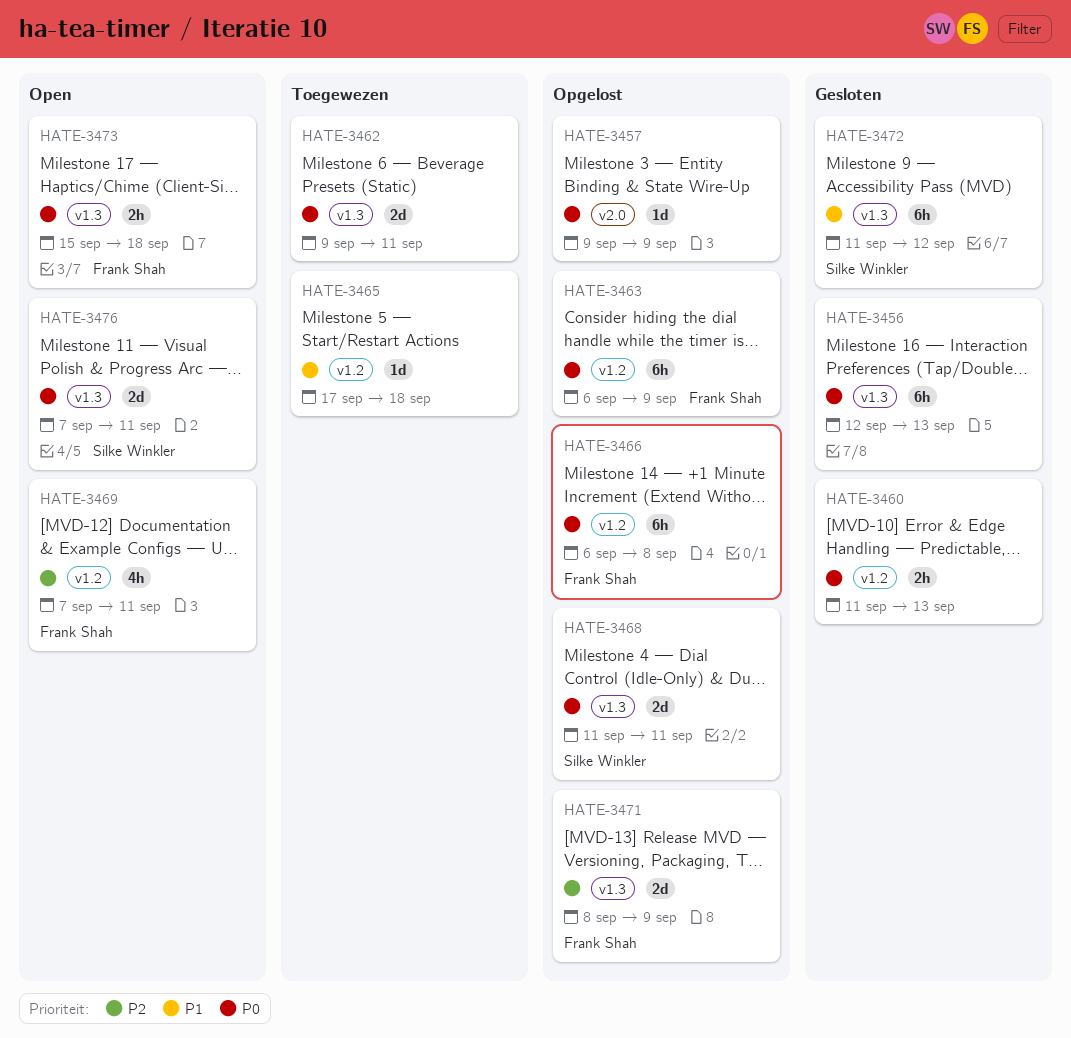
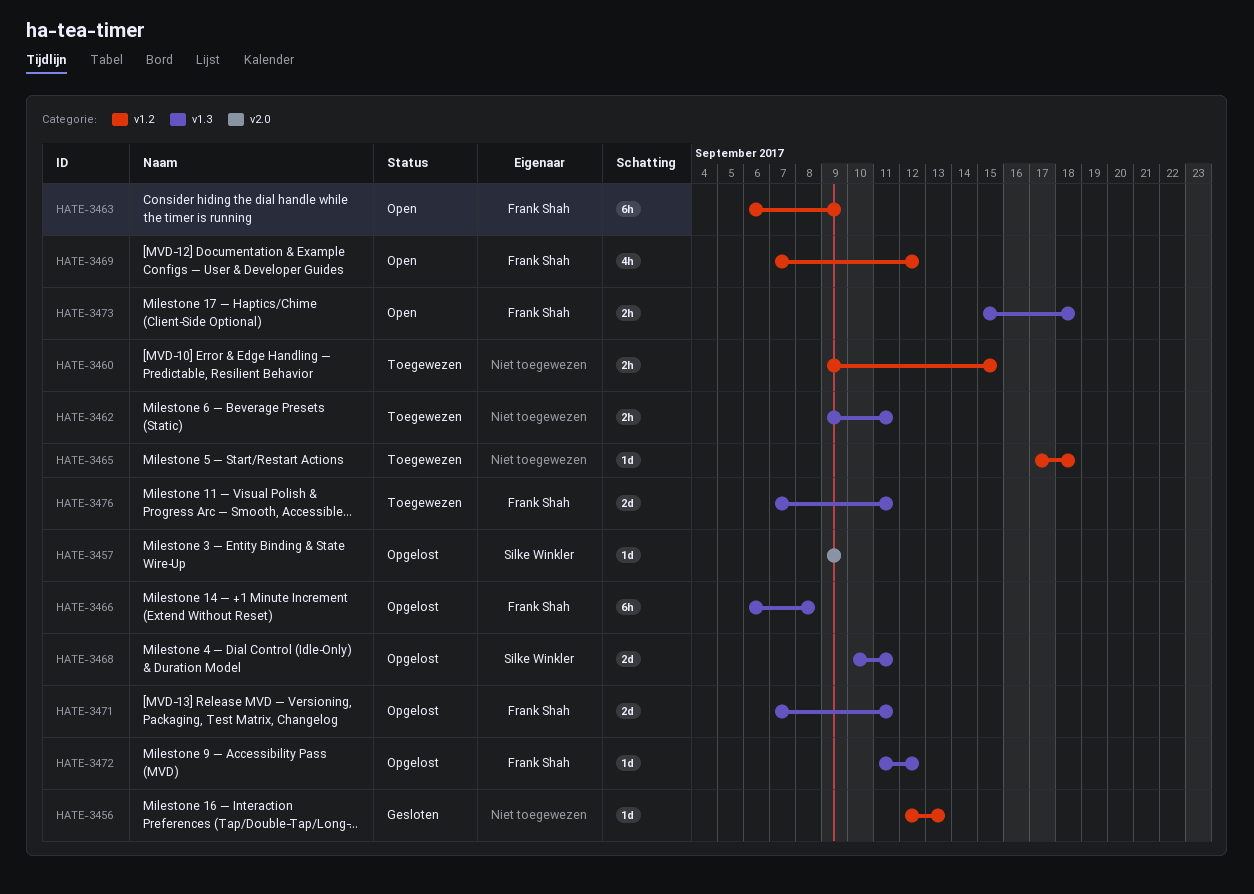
HATE-3456, label: v1.3 -> v1.2
HATE-3456, estimate: 6h -> 1d
HATE-3457, owner: none -> Silke Winkler
HATE-3460, status: Gesloten -> Toegewezen
HATE-3460, start: Sep 11 -> Sep 9
HATE-3460, due: Sep 13 -> Sep 15
HATE-3462, estimate: 2d -> 2h
HATE-3463, status: Opgelost -> Open
HATE-3466, label: v1.2 -> v1.3
HATE-3468, start: Sep 11 -> Sep 10
HATE-3469, due: Sep 11 -> Sep 12
HATE-3471, start: Sep 8 -> Sep 7
HATE-3471, due: Sep 9 -> Sep 11
HATE-3472, status: Gesloten -> Opgelost
HATE-3472, owner: Silke Winkler -> Frank Shah
HATE-3472, estimate: 6h -> 1d
HATE-3476, status: Open -> Toegewezen
HATE-3476, owner: Silke Winkler -> Frank Shah

